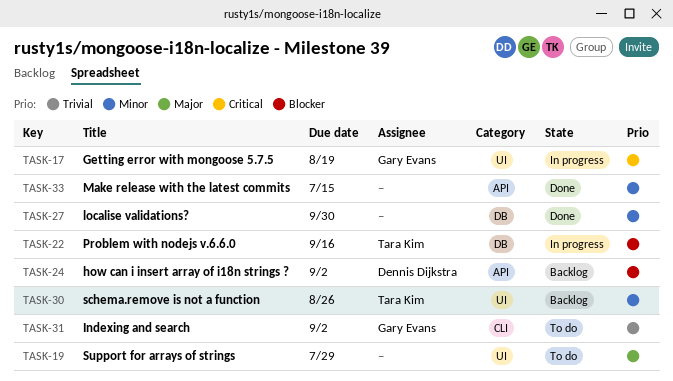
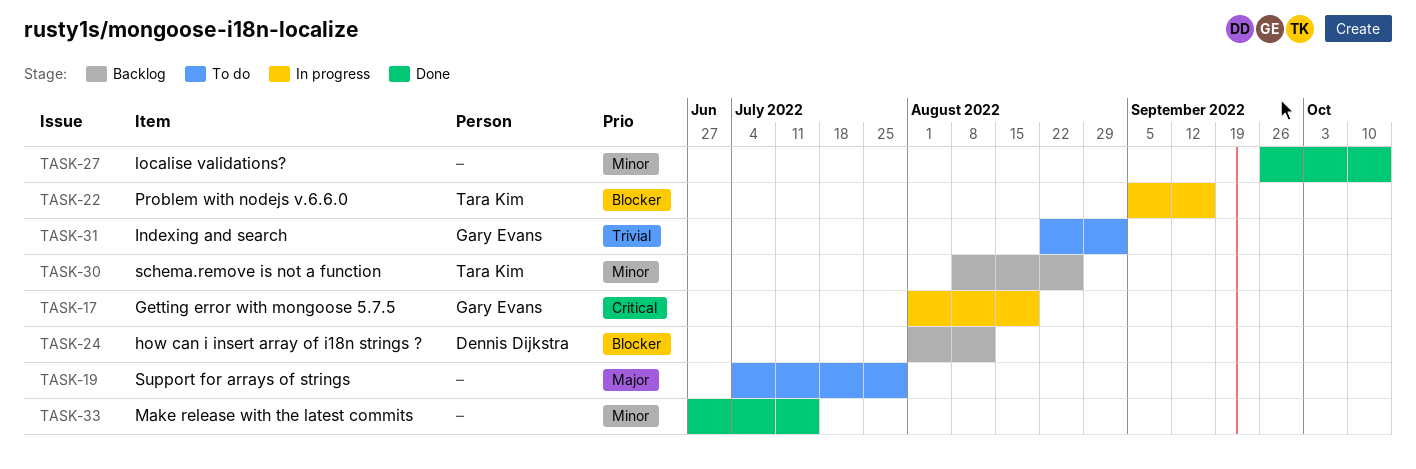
TASK-24, due: Sep 2 -> Aug 12
TASK-27, due: Sep 30 -> Oct 14

